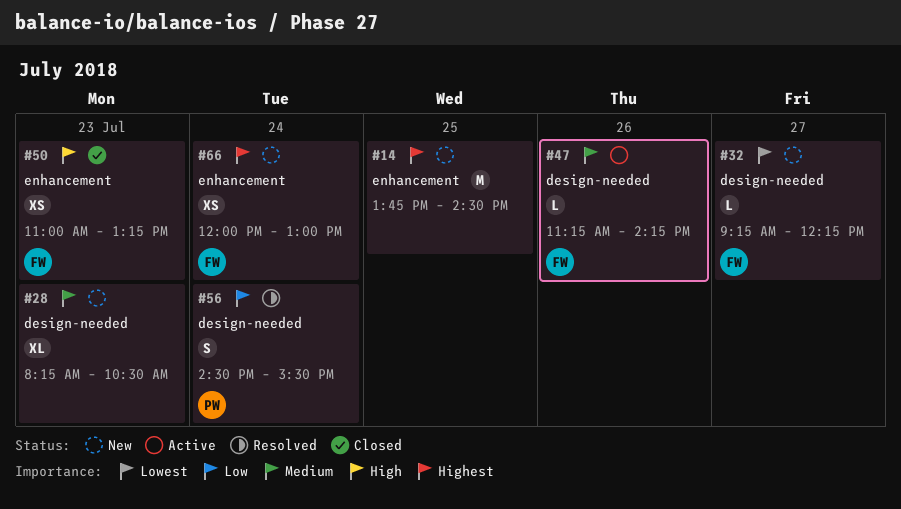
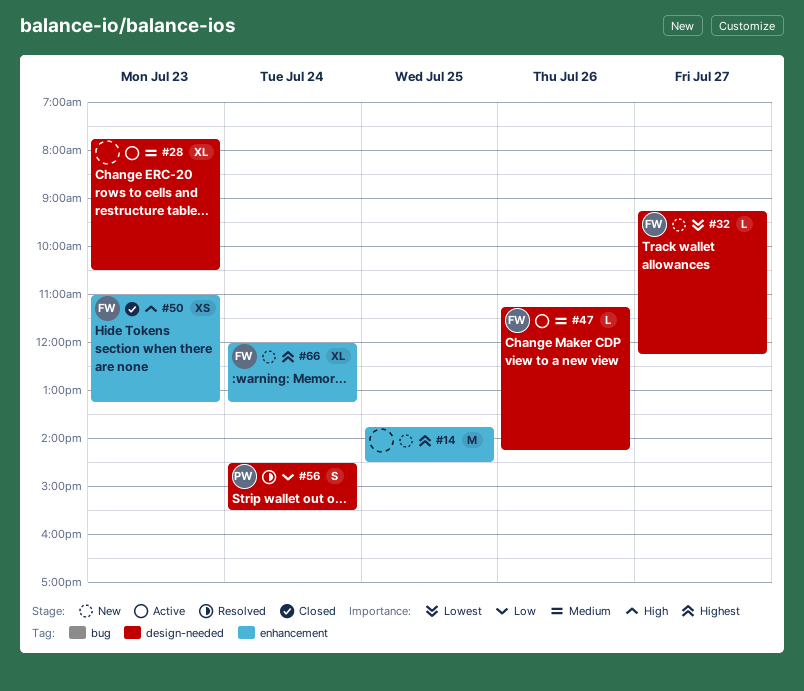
#28, status: New -> Active
#28, begins: 08:15 -> 07:45
#66, estimate: XS -> XL
#66, ends: 13:00 -> 13:15

